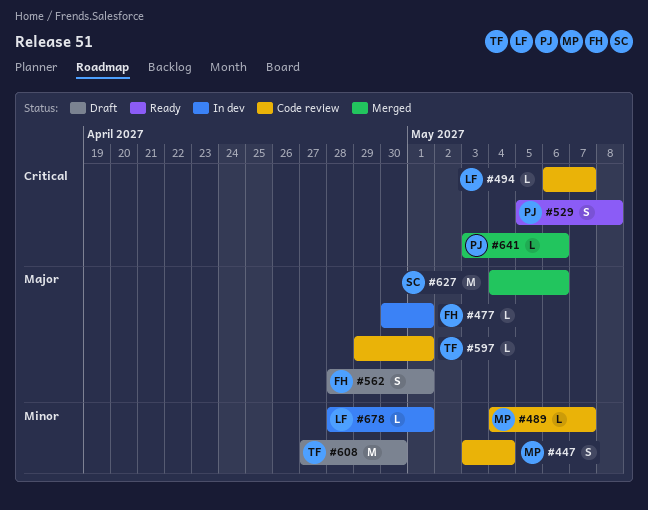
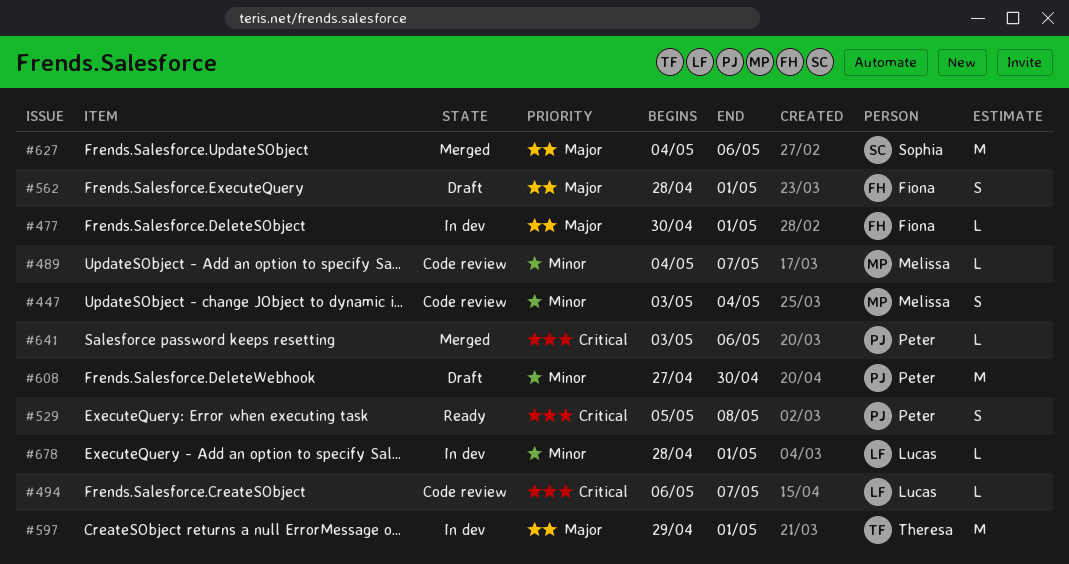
#597, status: Code review -> In dev
#597, estimate: L -> M
#608, owner: Theresa -> Peter

